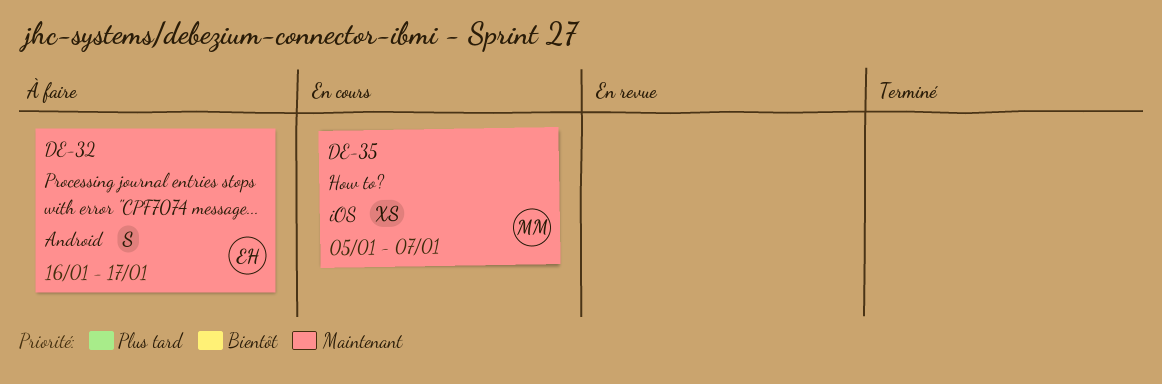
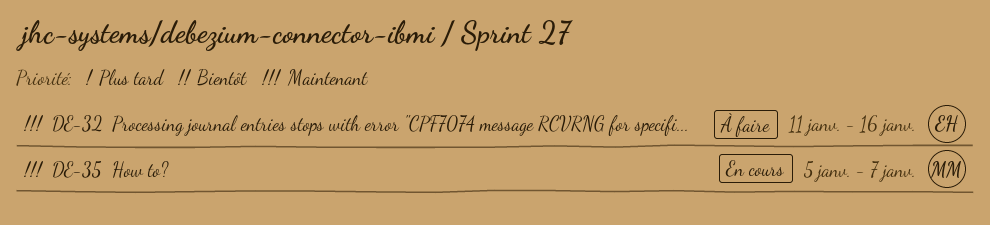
DE-32, start: Jan 16 -> Jan 11
DE-32, due: Jan 17 -> Jan 16

